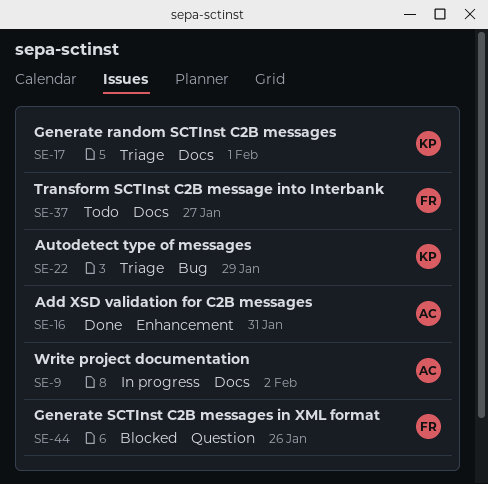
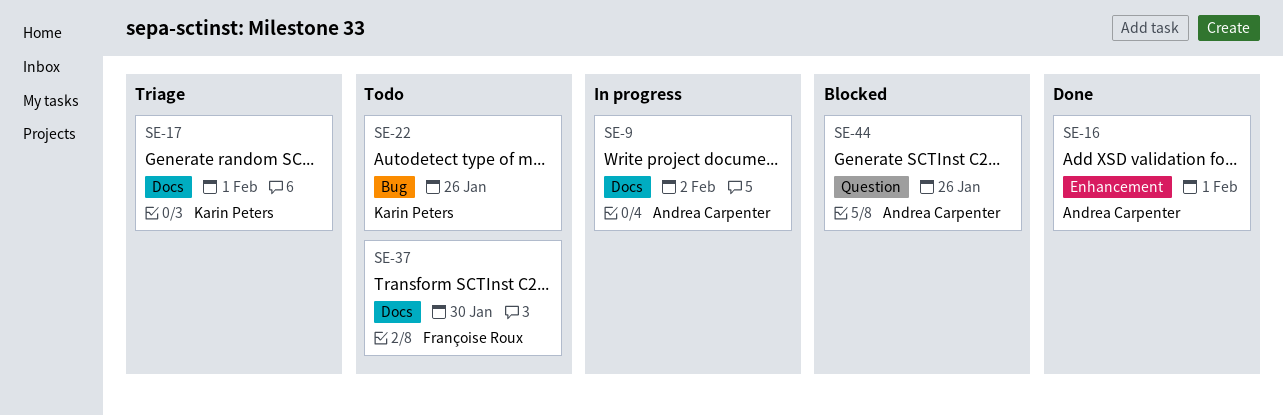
SE-16, due: Jan 31 -> Feb 1
SE-22, status: Triage -> Todo
SE-22, due: Jan 29 -> Jan 26
SE-37, due: Jan 27 -> Jan 30
SE-44, owner: Françoise Roux -> Andrea Carpenter

